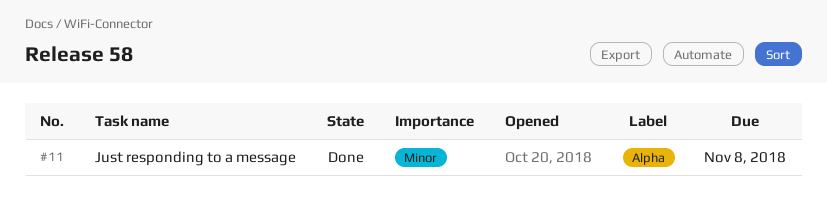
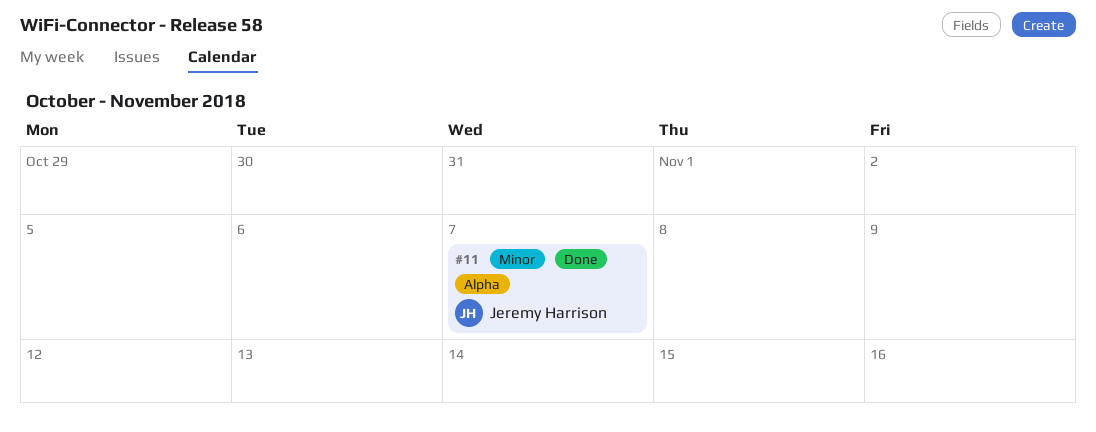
#11, due: Nov 8 -> Nov 7

